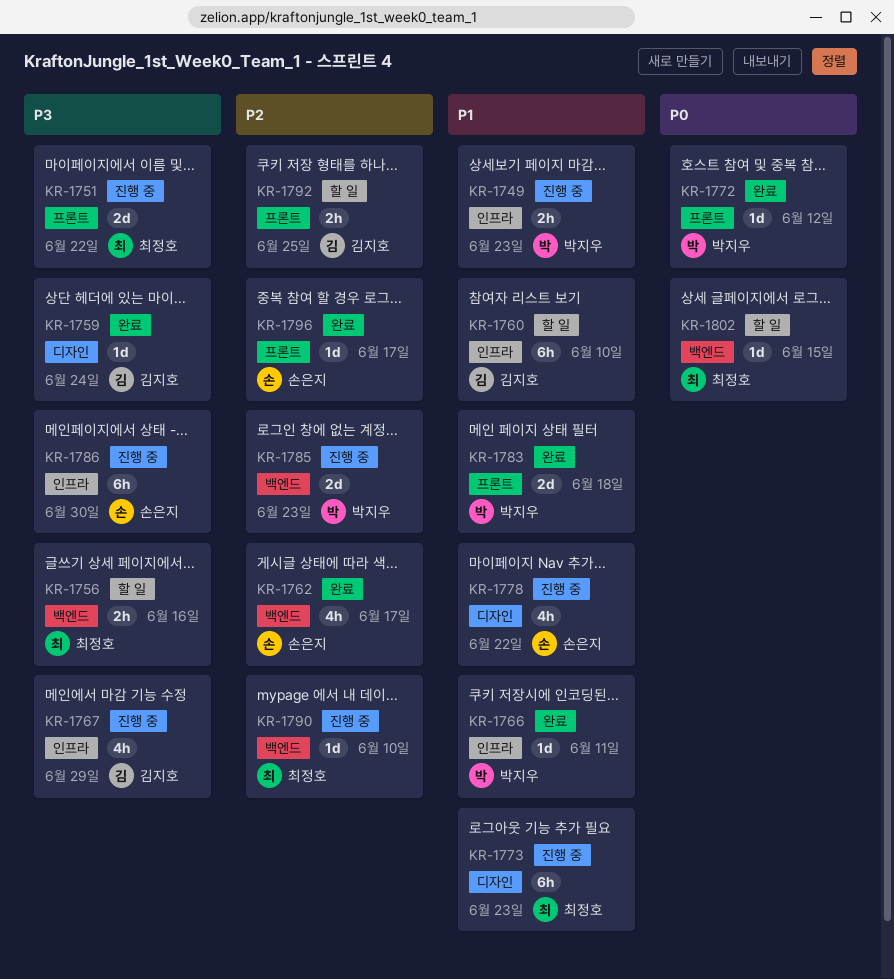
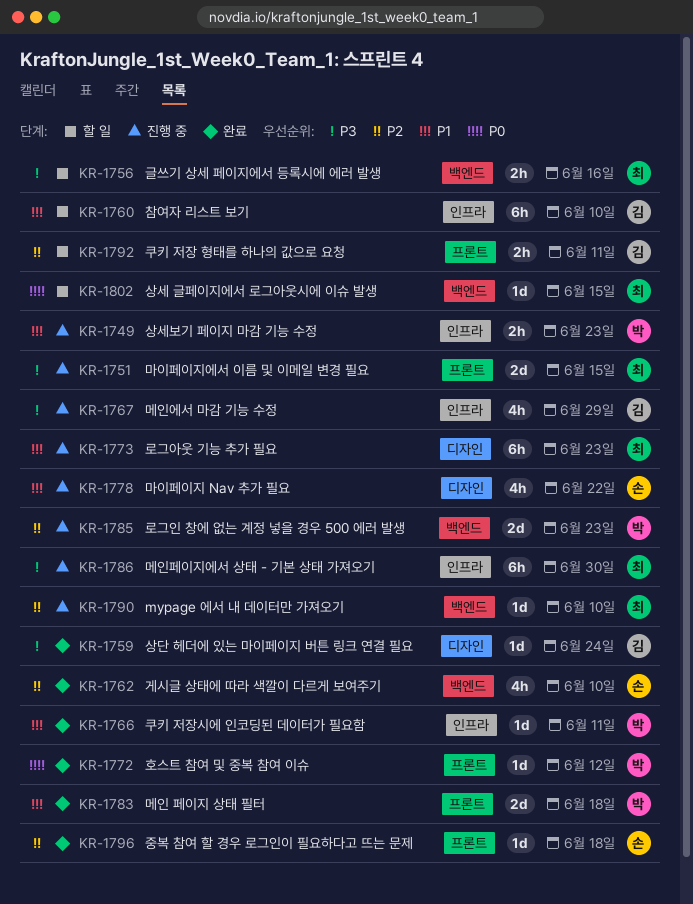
KR-1751, due: Jun 22 -> Jun 15
KR-1762, due: Jun 17 -> Jun 10
KR-1786, owner: 손은지 -> 최정호
KR-1792, due: Jun 25 -> Jun 11
KR-1796, due: Jun 17 -> Jun 18

